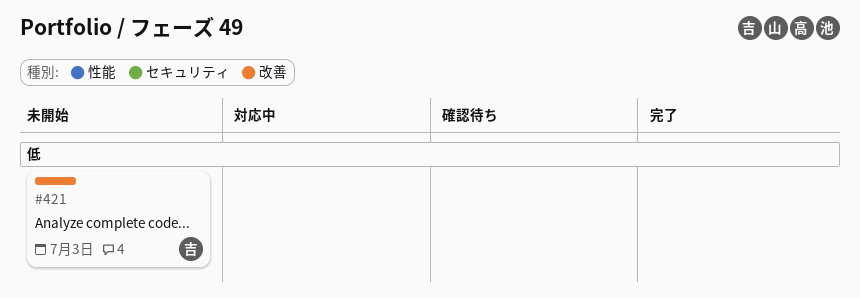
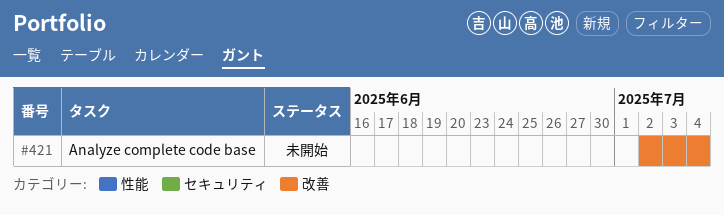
#421, due: Jul 3 -> Jul 4

